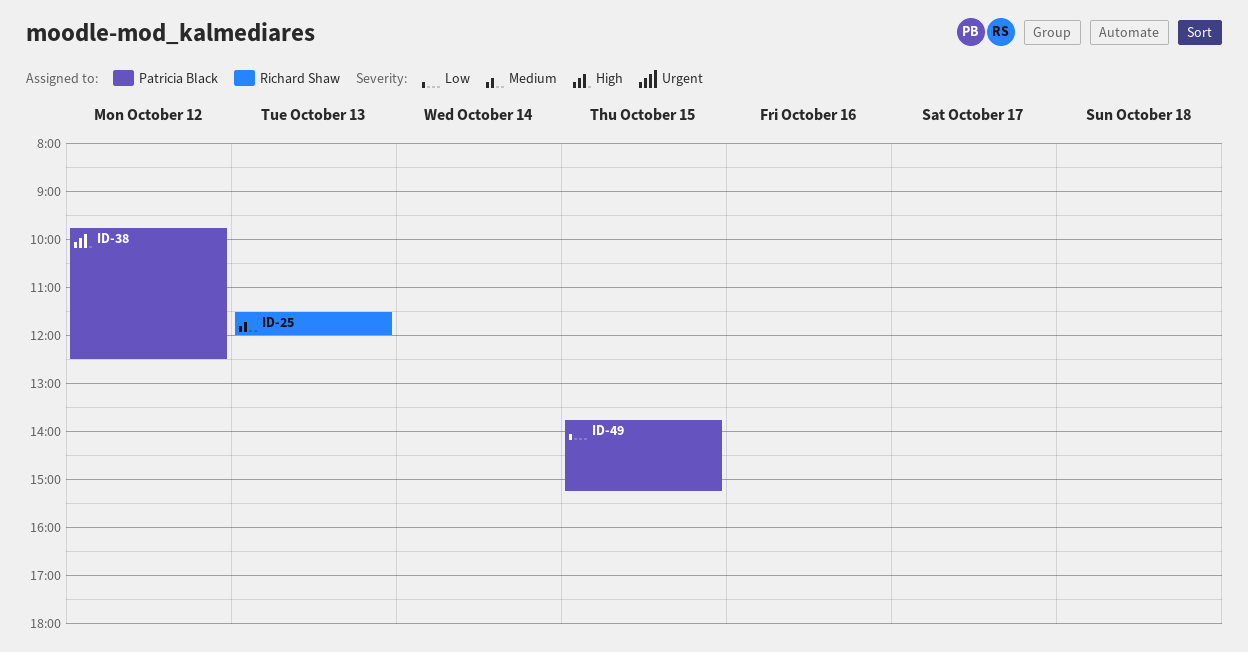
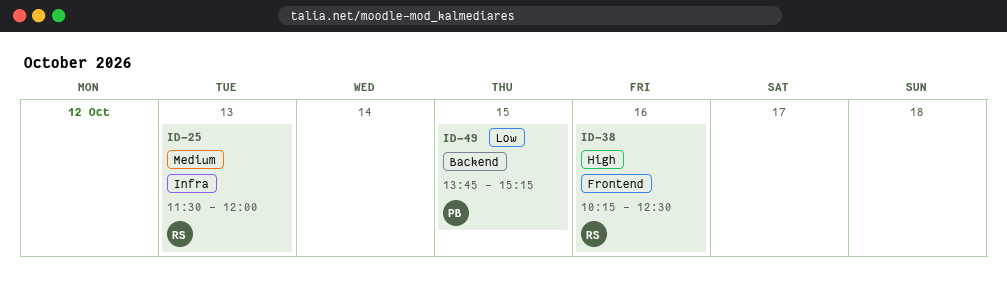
ID-38, owner: Patricia Black -> Richard Shaw
ID-38, day: Oct 12 -> Oct 16
ID-38, begins: 09:45 -> 10:15

